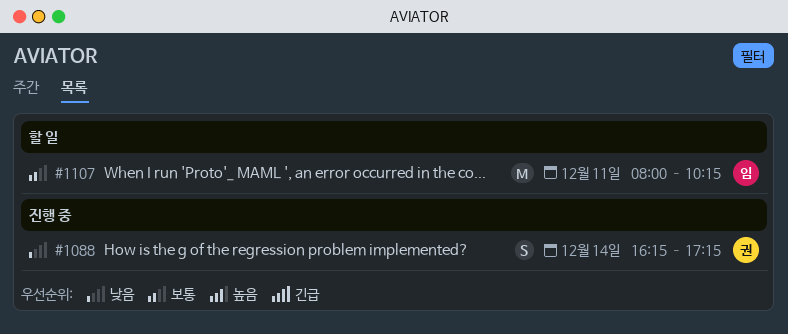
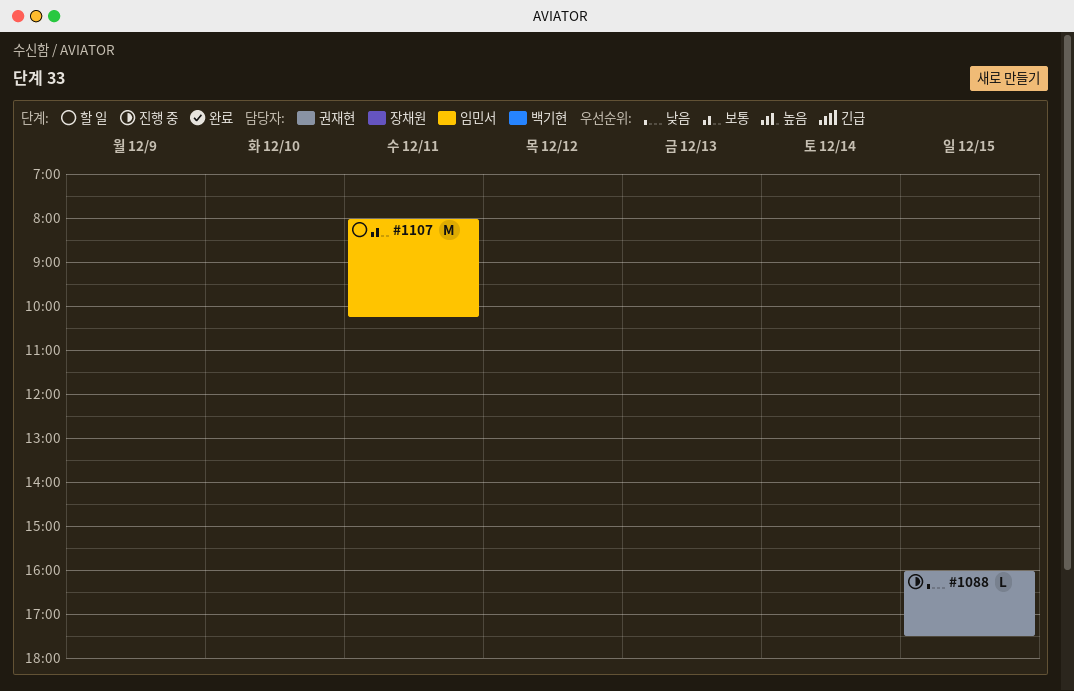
#1088, estimate: S -> L
#1088, day: Dec 14 -> Dec 15
#1088, begins: 16:15 -> 16:00
#1088, ends: 17:15 -> 17:30

